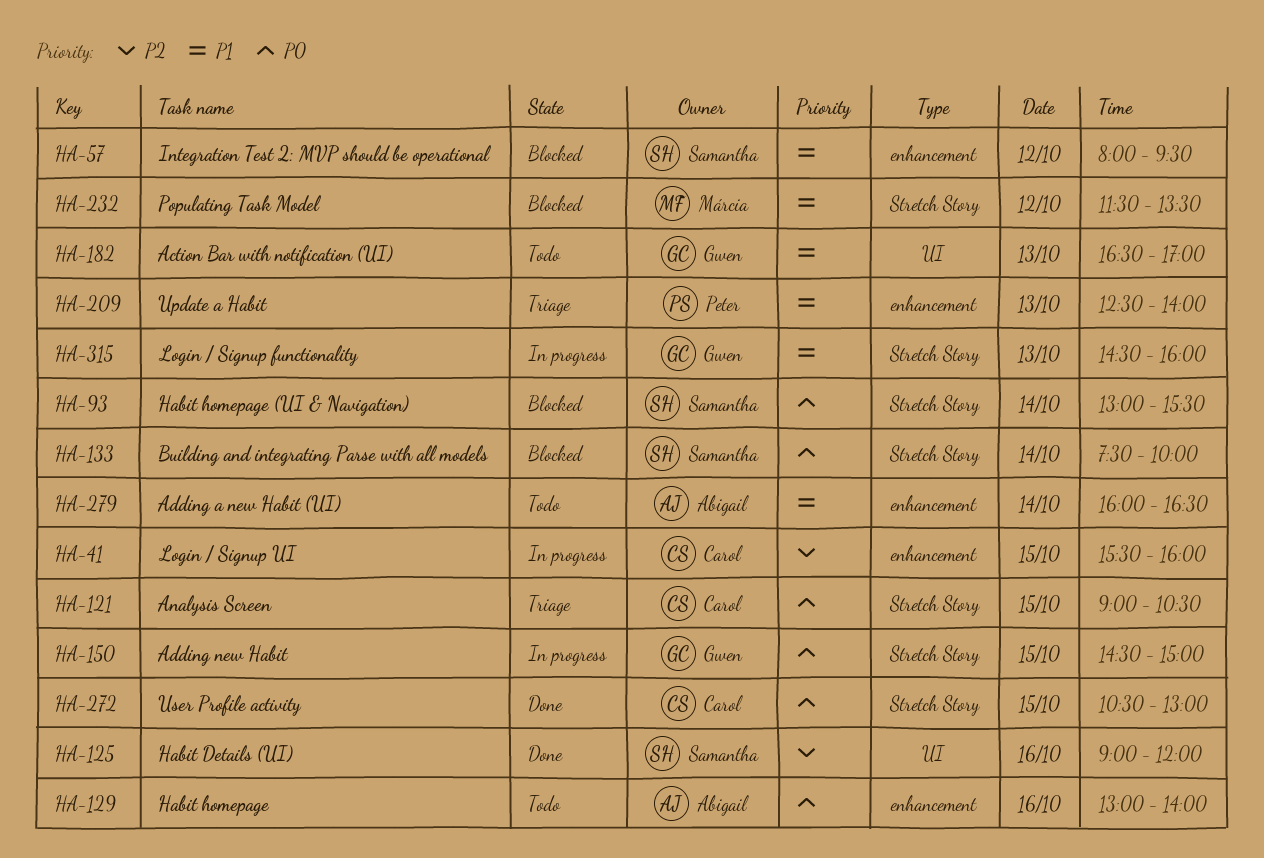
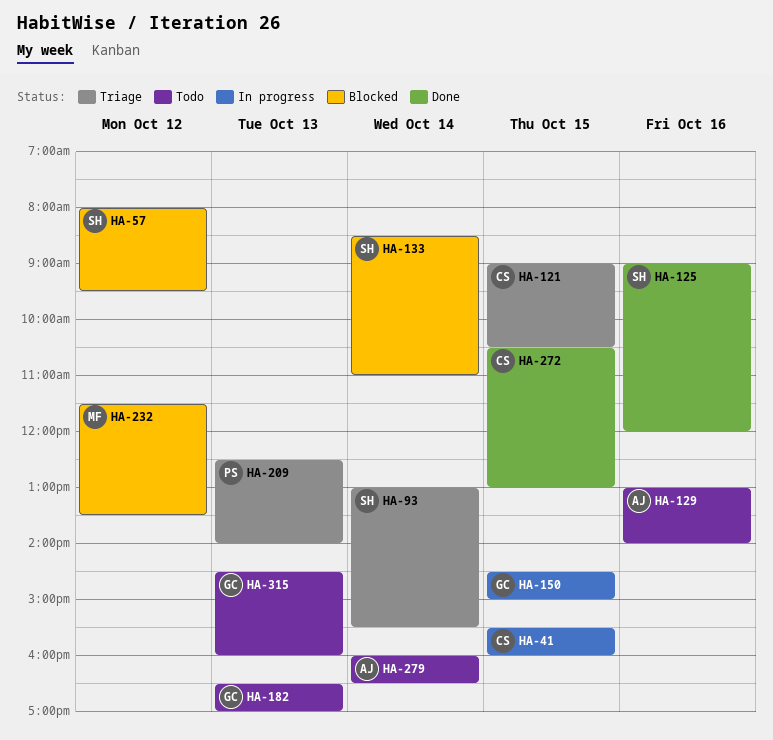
HA-93, status: Blocked -> Triage
HA-133, begins: 07:30 -> 08:30
HA-133, ends: 10:00 -> 11:00
HA-315, status: In progress -> Todo

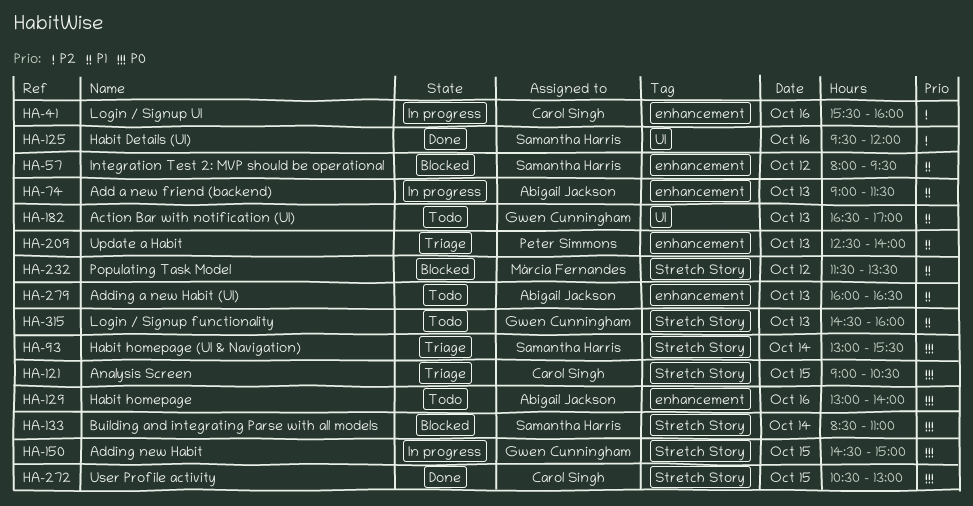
HA-41, day: Oct 15 -> Oct 16
HA-74: none -> present
HA-125, begins: 09:00 -> 09:30
HA-279, day: Oct 14 -> Oct 13

